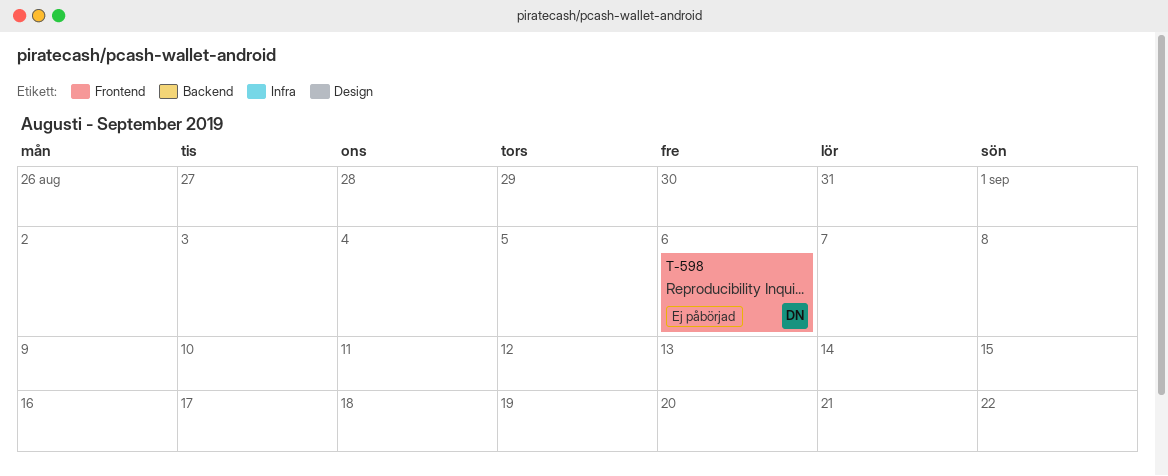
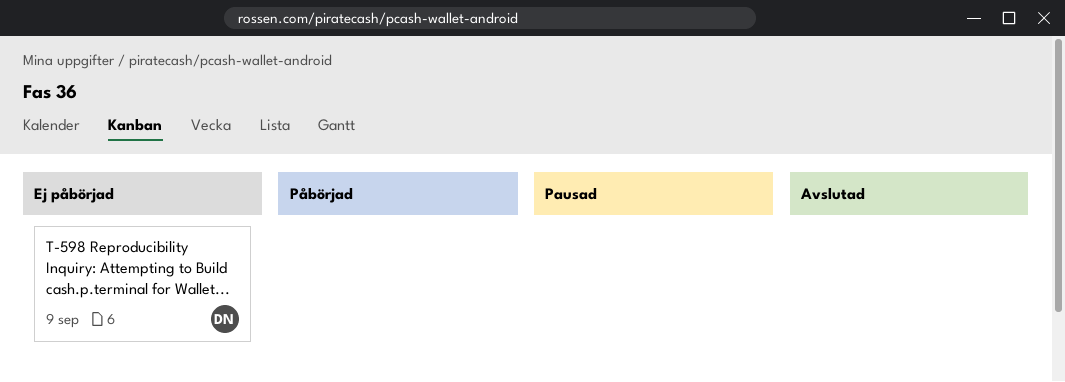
T-598, due: Sep 6 -> Sep 9

